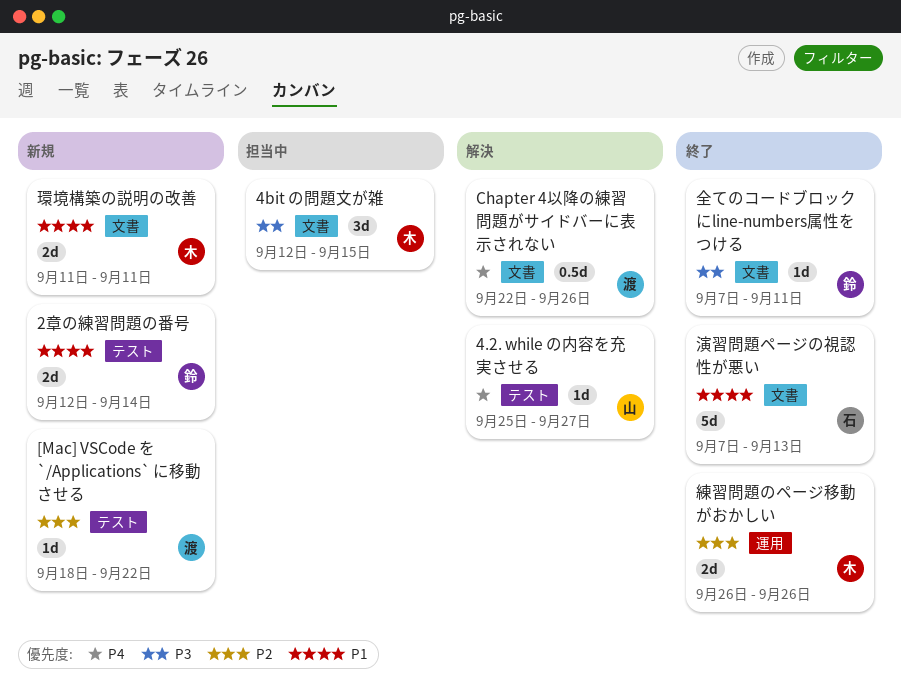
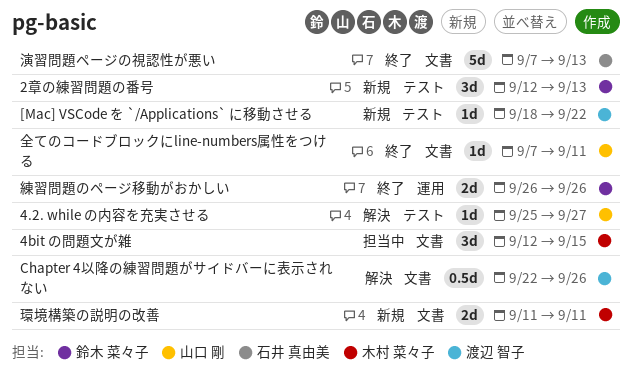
2章の練習問題の番号, estimate: 2d -> 3d
2章の練習問題の番号, due: Sep 14 -> Sep 13
全てのコードブロックにline-numbers属性をつける, owner: 鈴木 菜々子 -> 山口 剛
練習問題のページ移動がおかしい, owner: 木村 菜々子 -> 鈴木 菜々子

